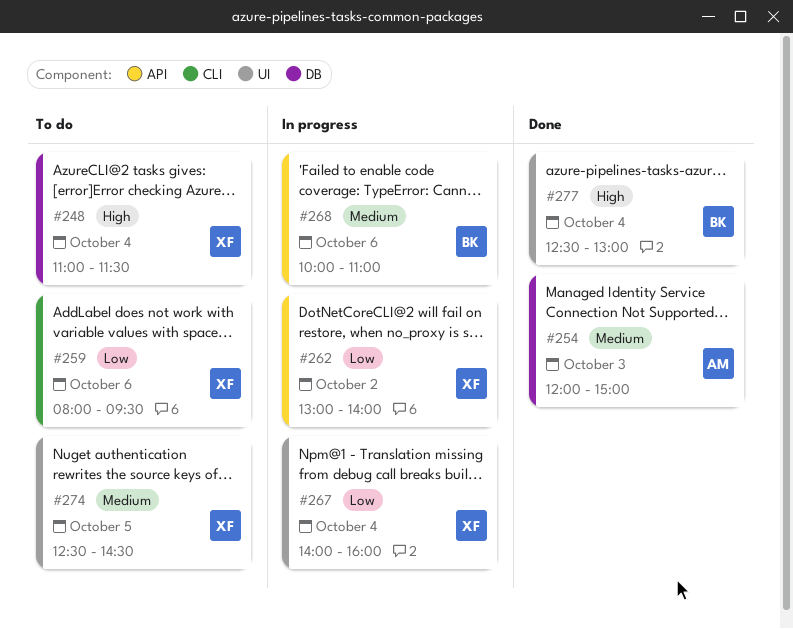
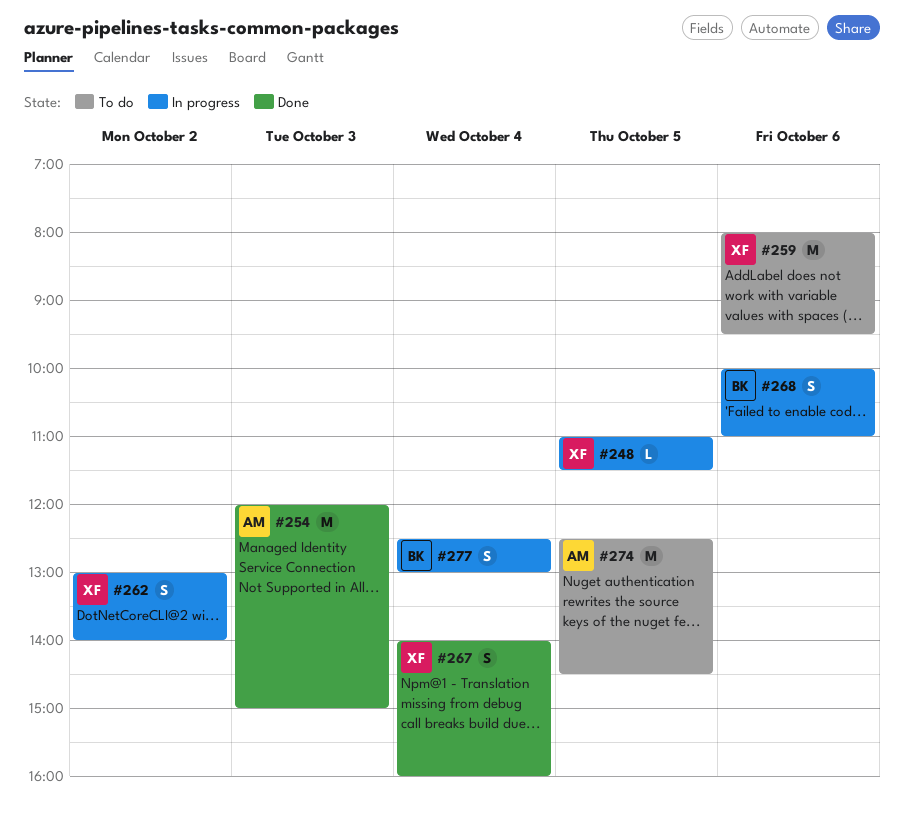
#248, status: To do -> In progress
#248, day: Oct 4 -> Oct 5
#267, status: In progress -> Done
#274, owner: XF -> AM
#277, status: Done -> In progress

